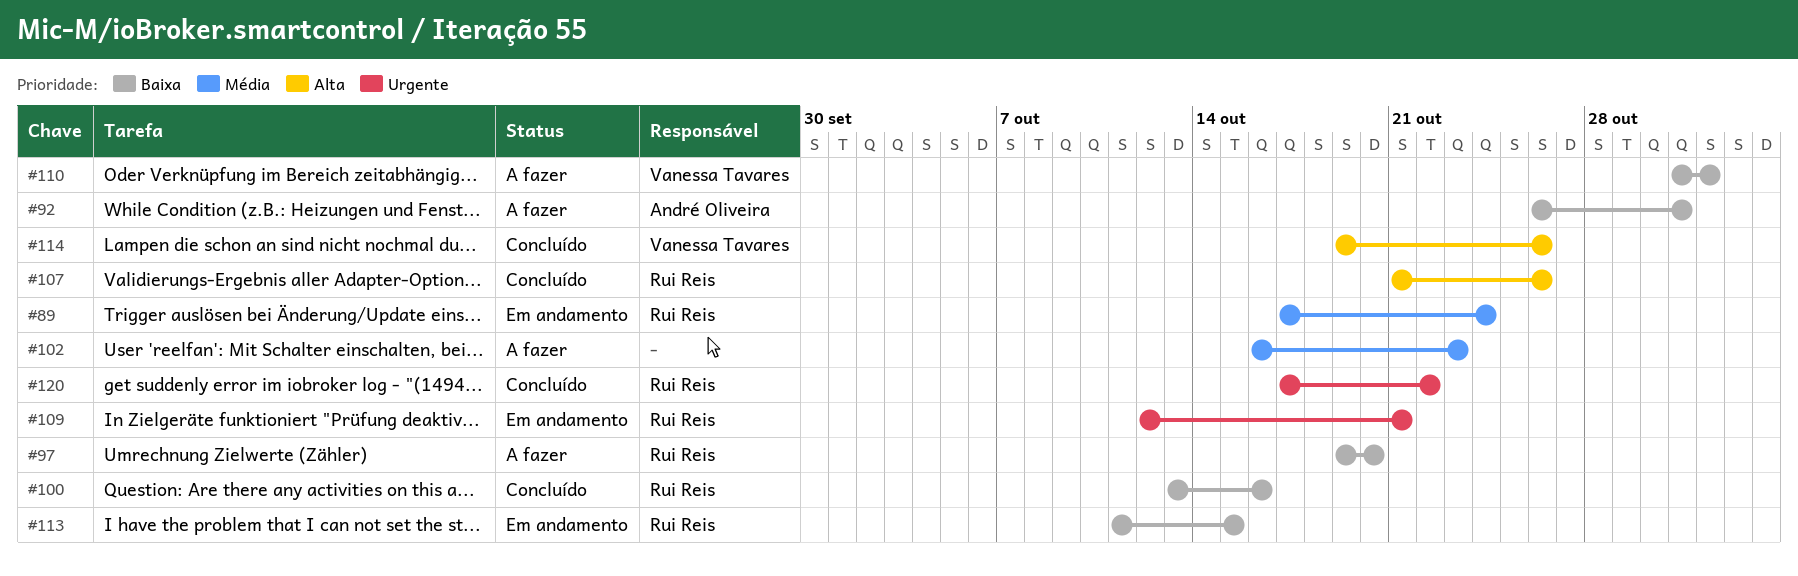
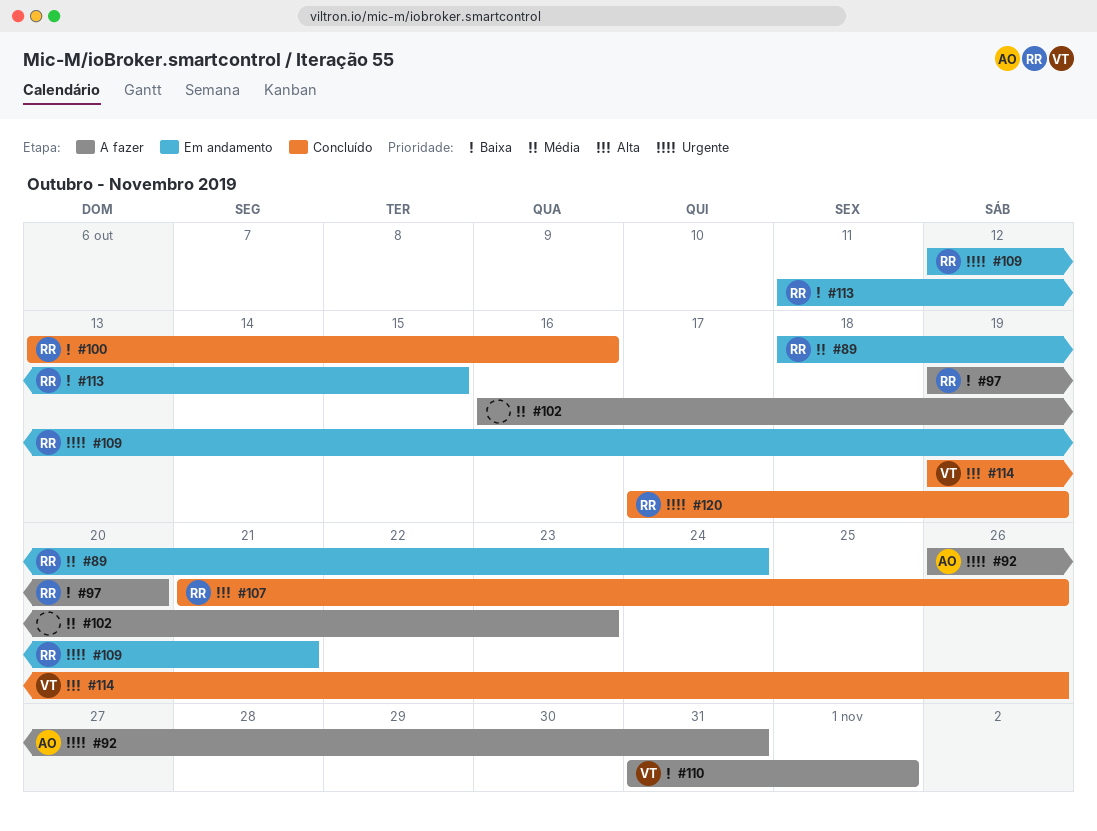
#89, start: Oct 17 -> Oct 18
#92, priority: Baixa -> Urgente
#120, due: Oct 22 -> Oct 19

